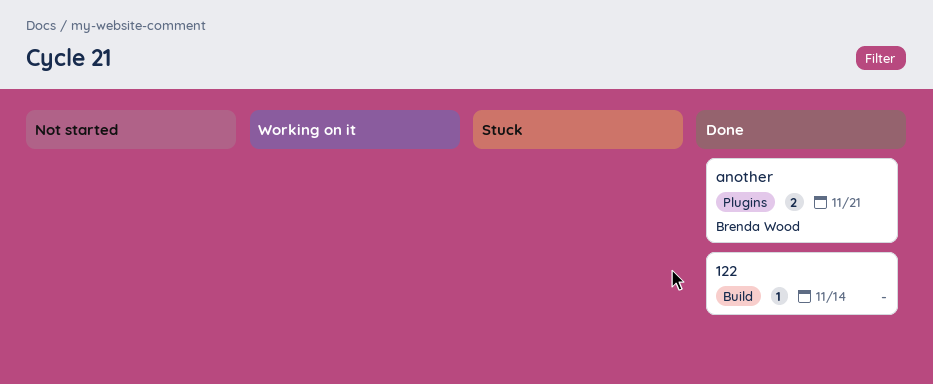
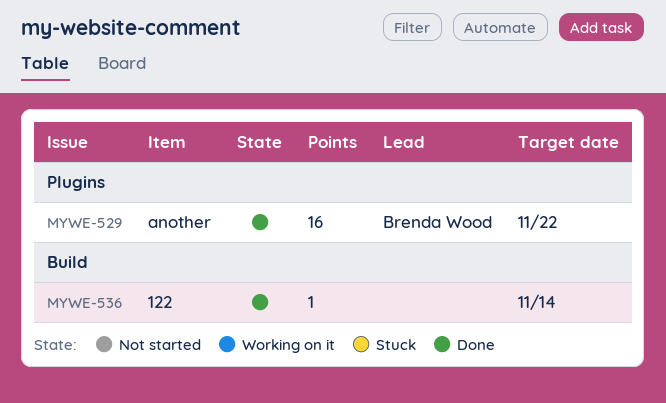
another, estimate: 2 -> 16
another, due: Nov 21 -> Nov 22

